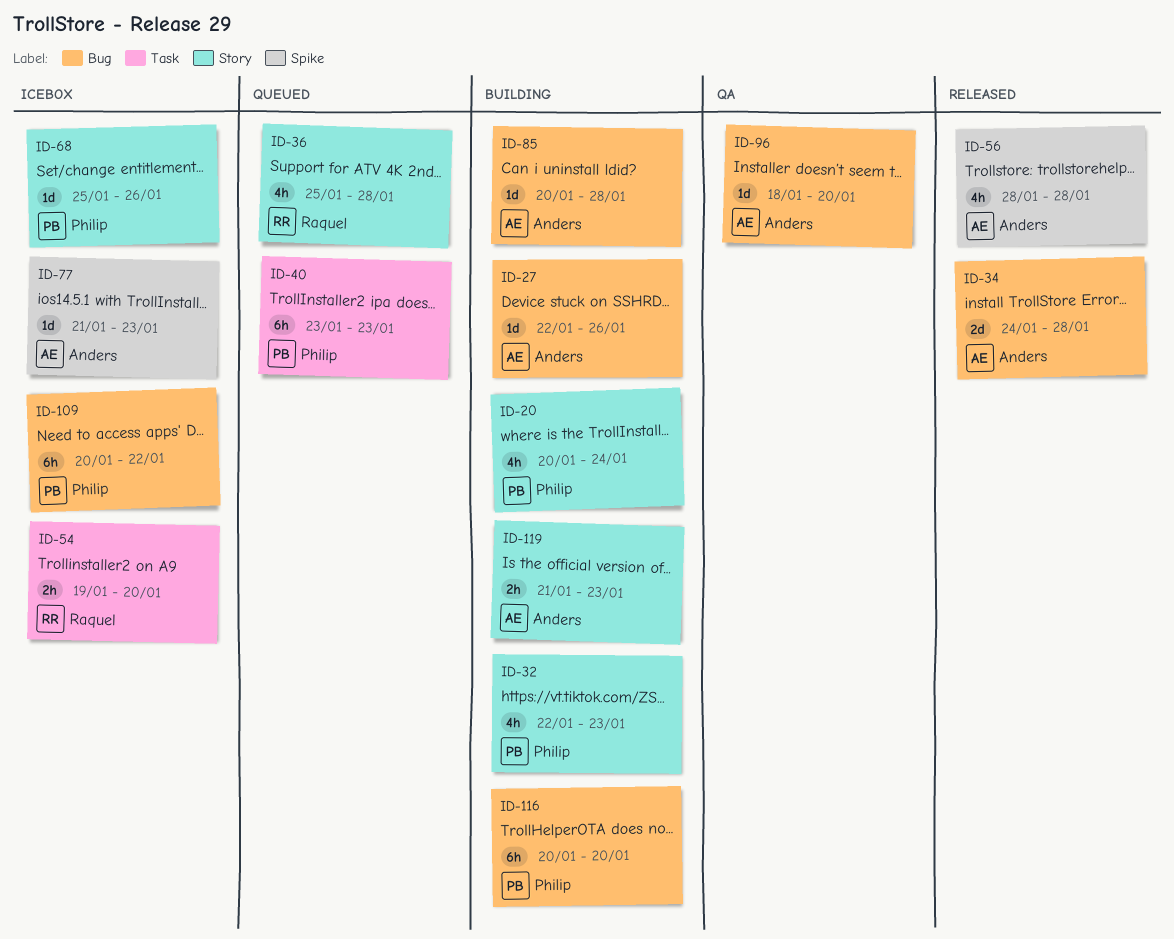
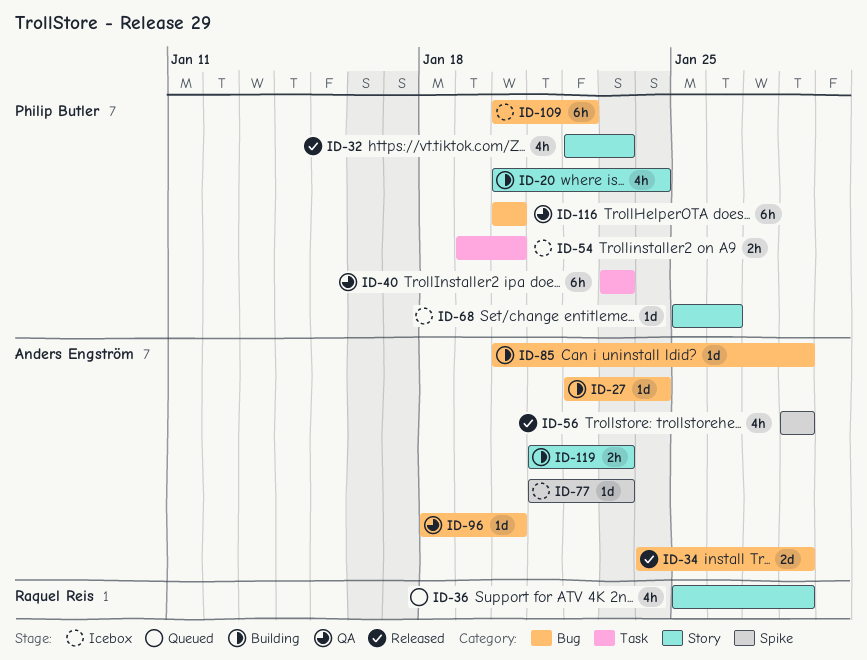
ID-27, due: Jan 26 -> Jan 24
ID-32, status: Building -> Released
ID-40, status: Queued -> QA
ID-54, owner: Raquel Reis -> Philip Butler
ID-116, status: Building -> QA

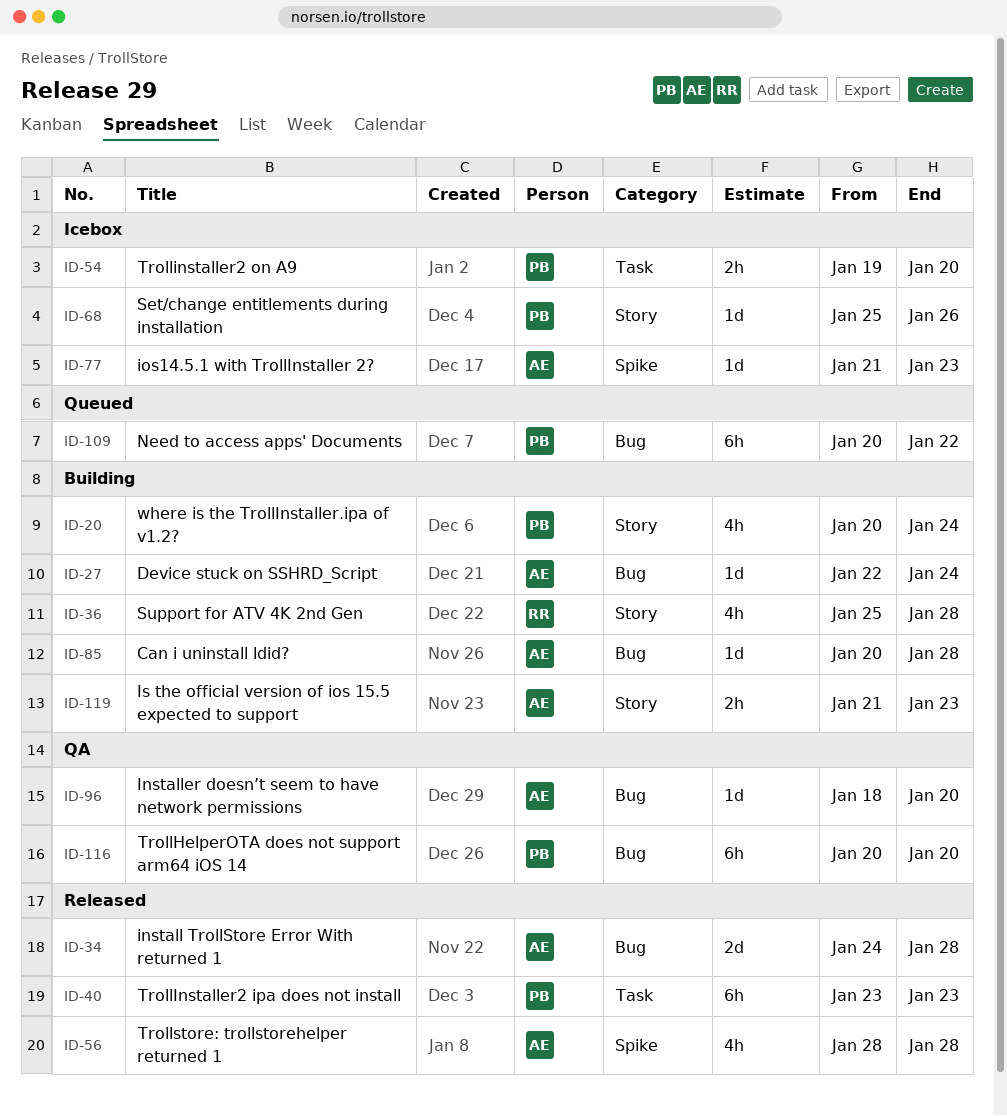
ID-32: present -> none
ID-36, status: Queued -> Building
ID-40, status: QA -> Released
ID-109, status: Icebox -> Queued

